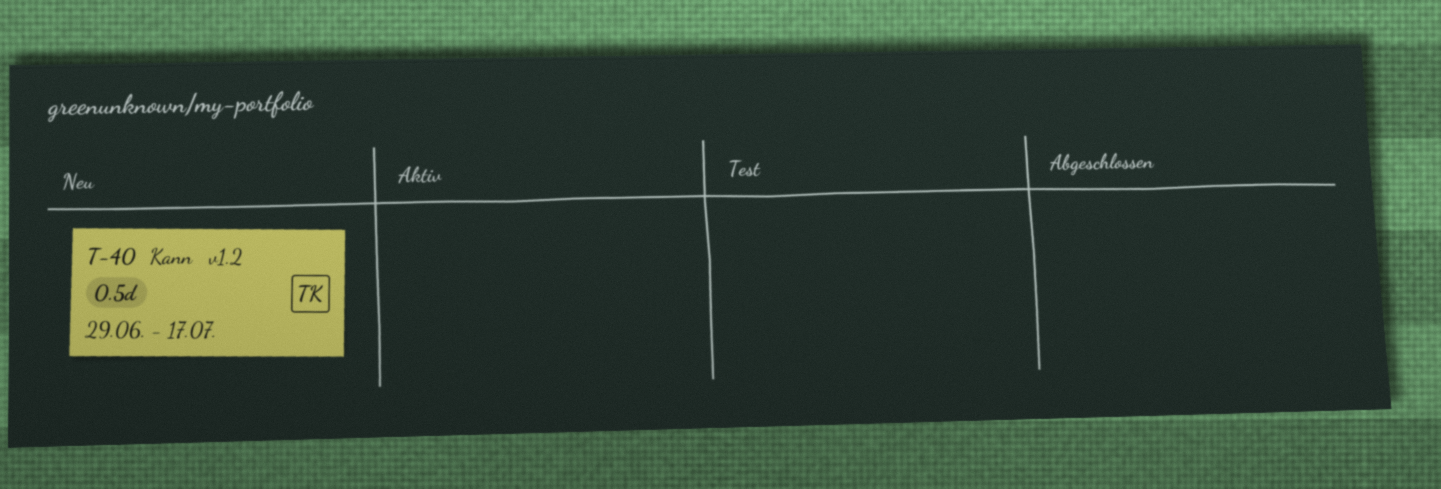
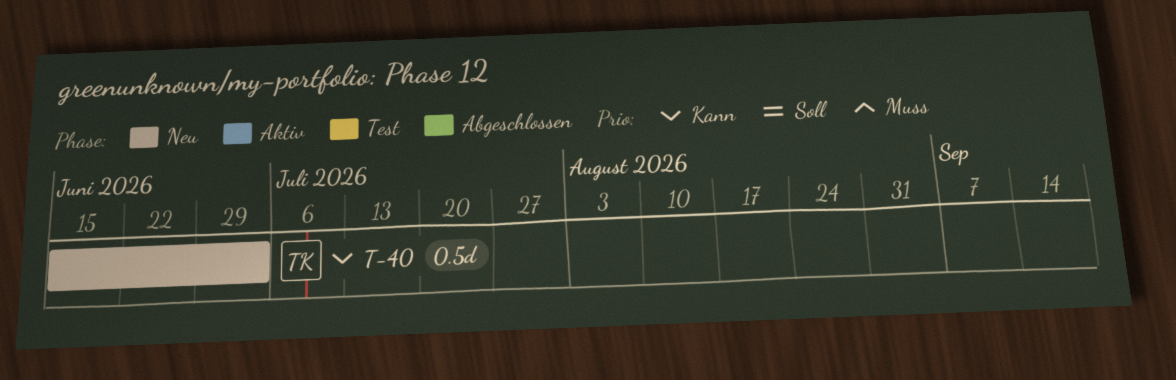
T-40, start: Jun 29 -> Jun 15
T-40, due: Jul 17 -> Jul 3

